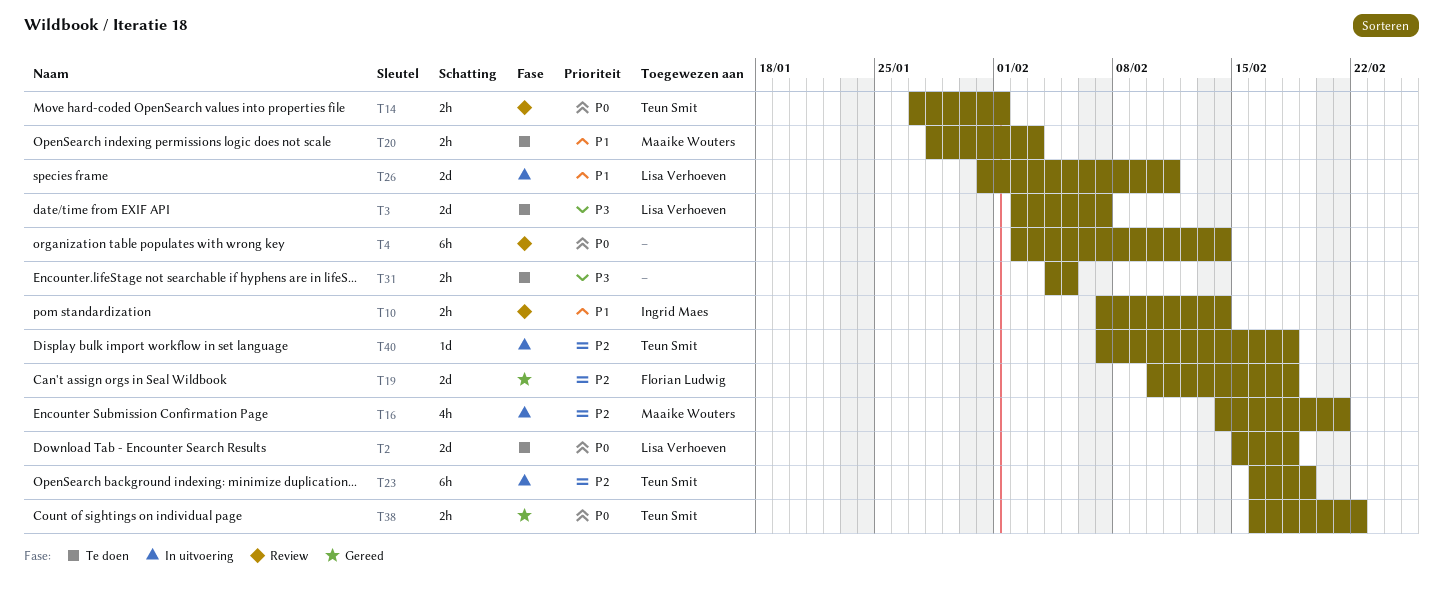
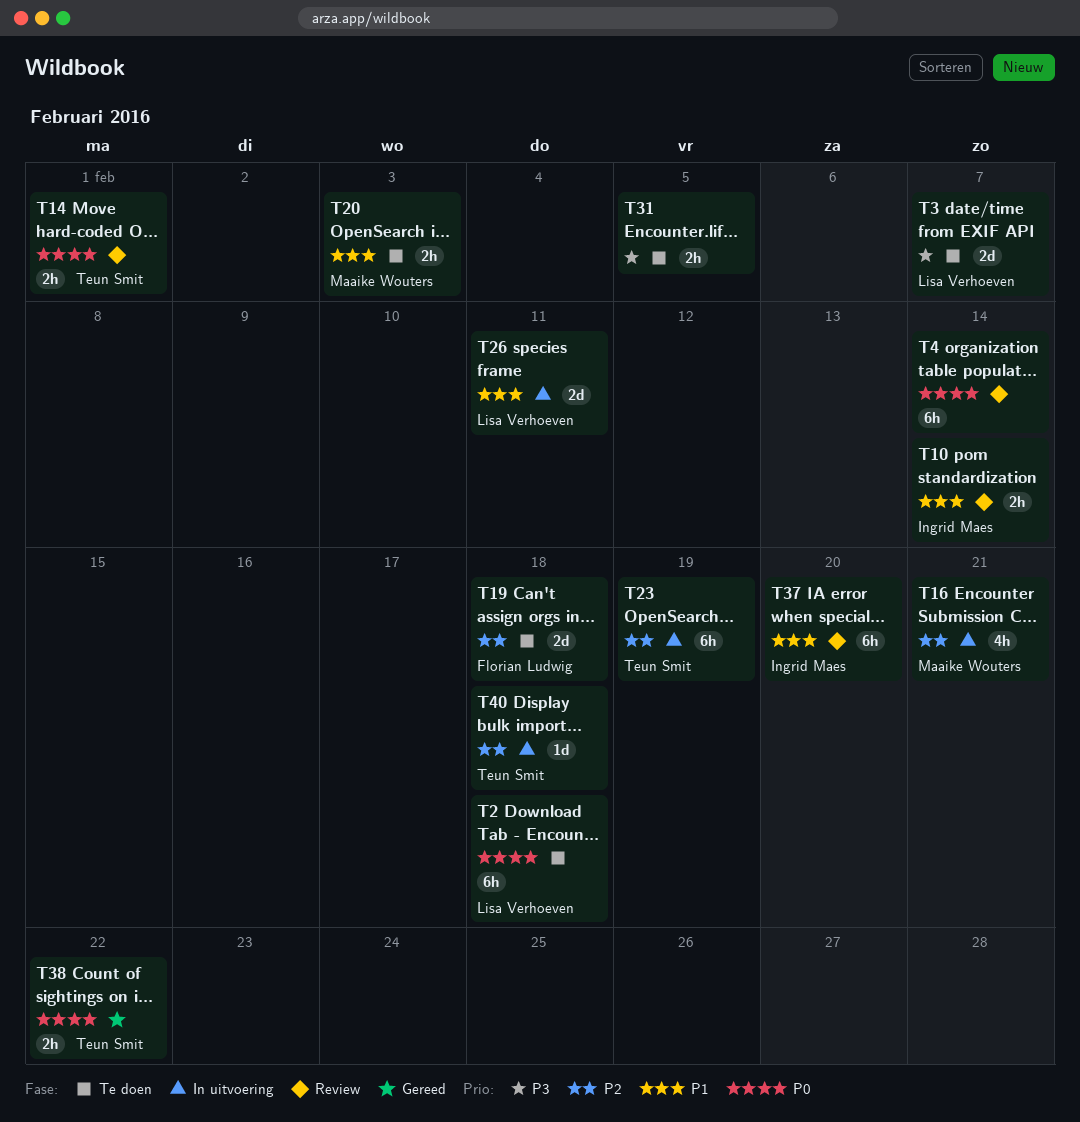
T2, estimate: 2d -> 6h
T19, status: Gereed -> Te doen
T37: none -> present

